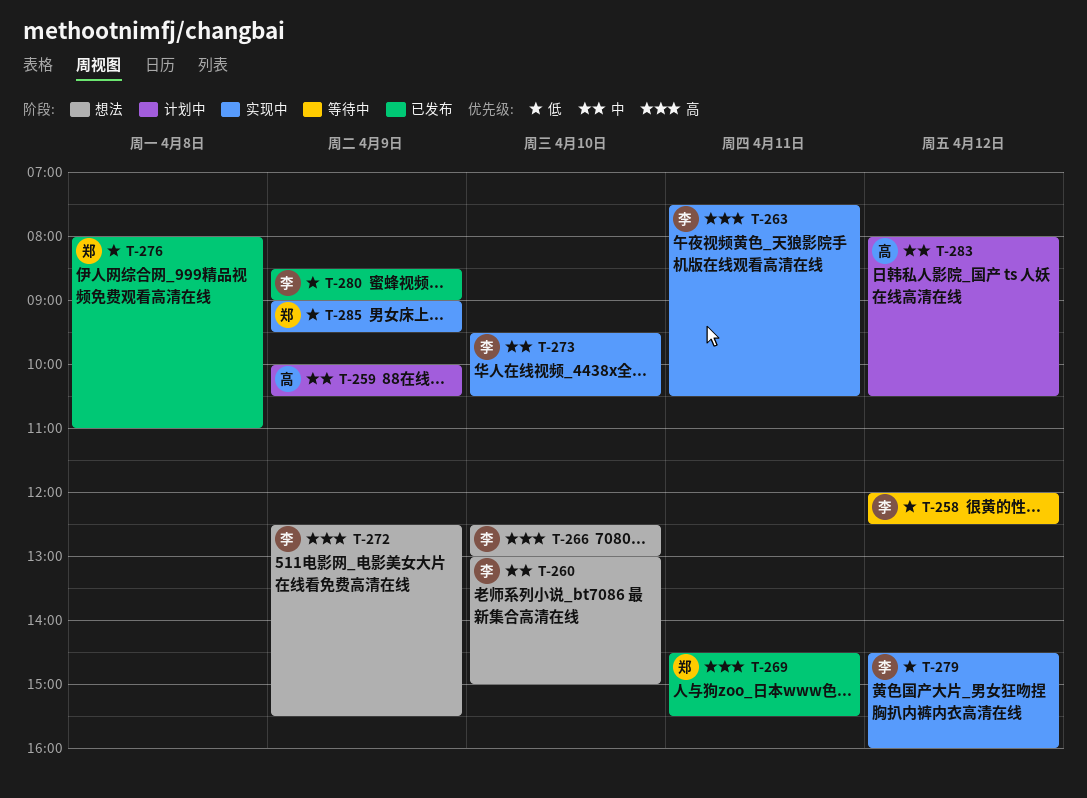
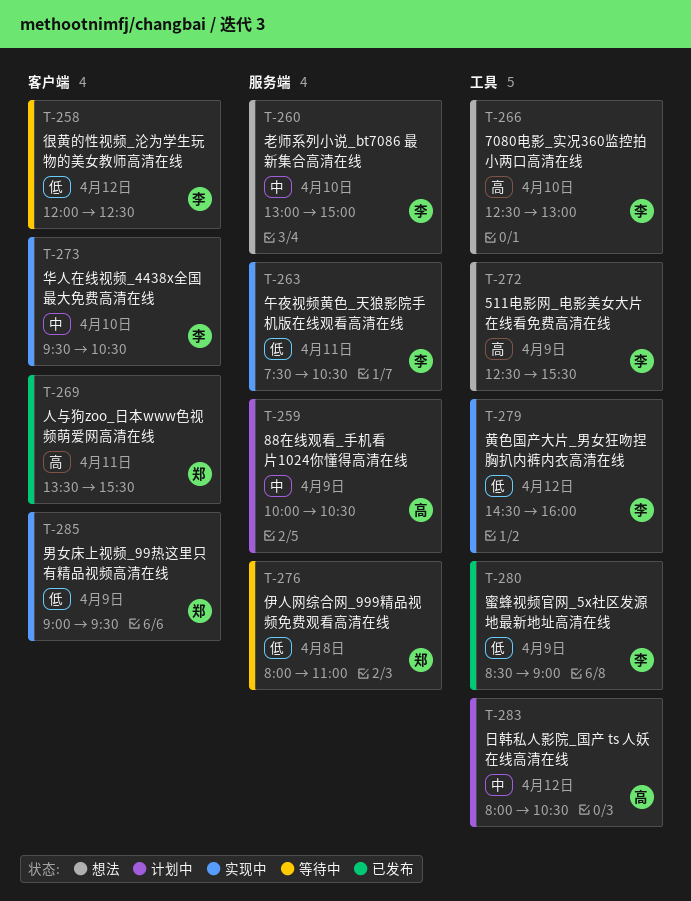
T-263, priority: 高 -> 低
T-269, begins: 14:30 -> 13:30
T-276, status: 已发布 -> 等待中

